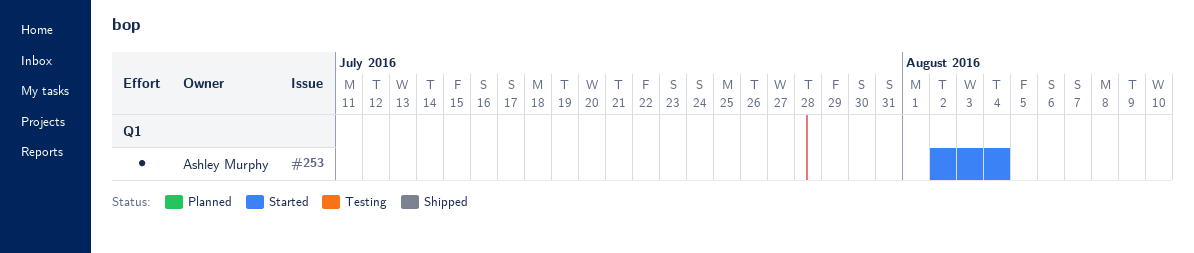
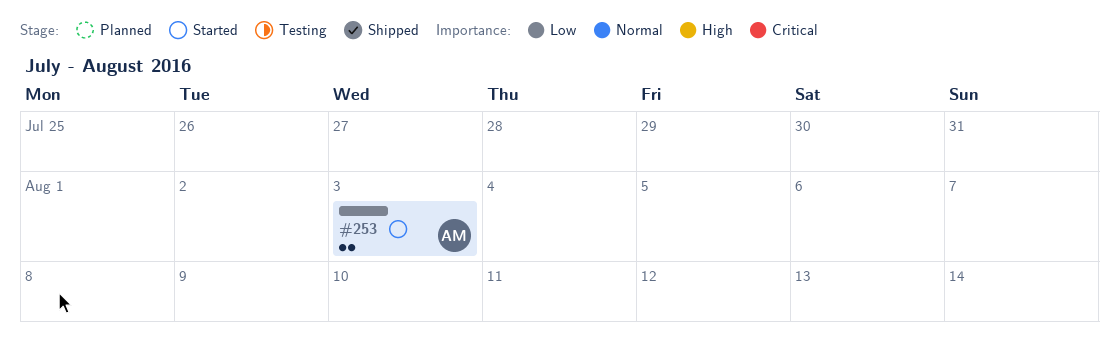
#253, estimate: 1 -> 2
#253, due: Aug 4 -> Aug 3

